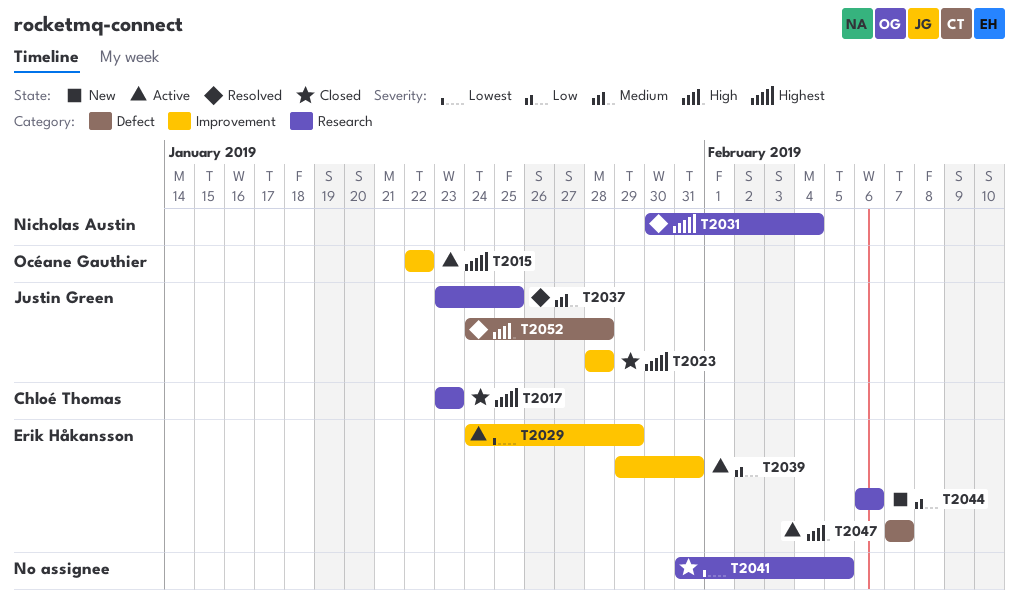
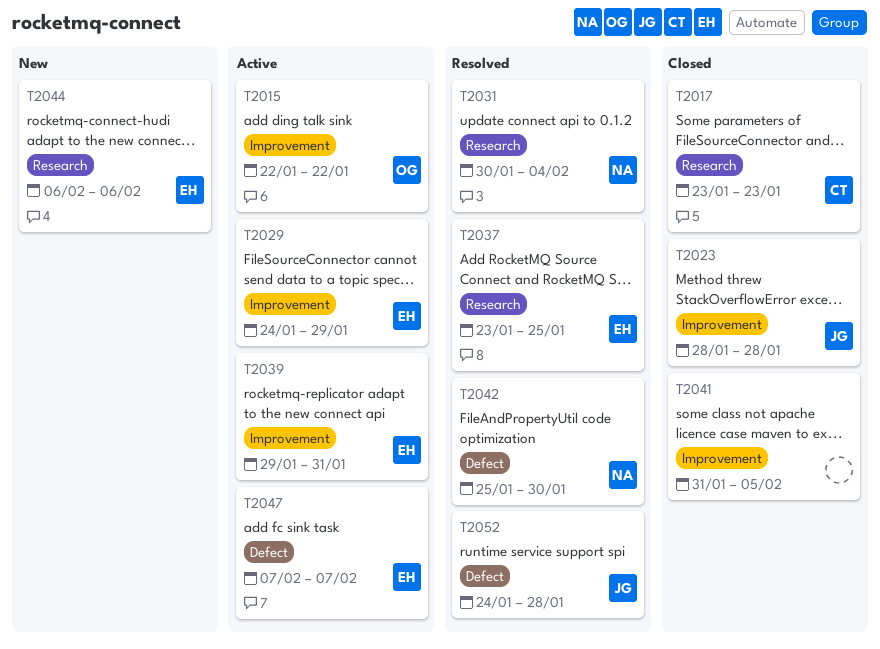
T2037, owner: Justin Green -> Erik Håkansson
T2041, label: Research -> Improvement
T2042: none -> present

